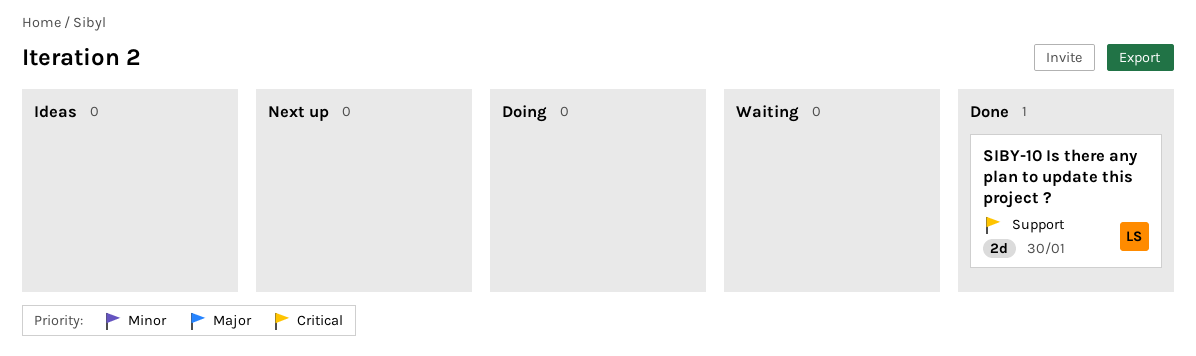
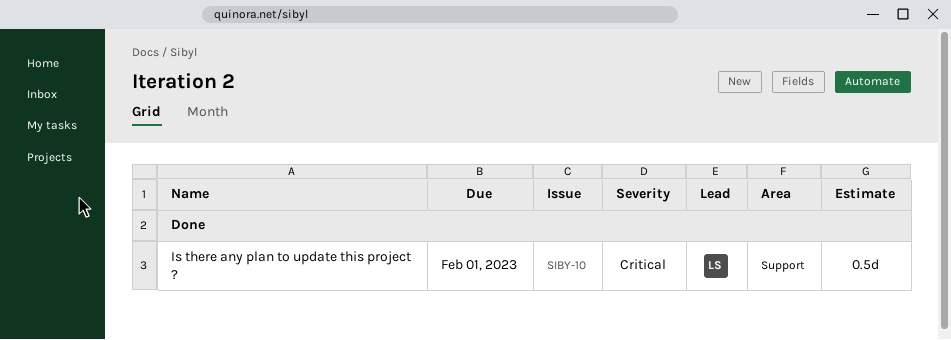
SIBY-10, estimate: 2d -> 0.5d
SIBY-10, due: Jan 30 -> Feb 1

